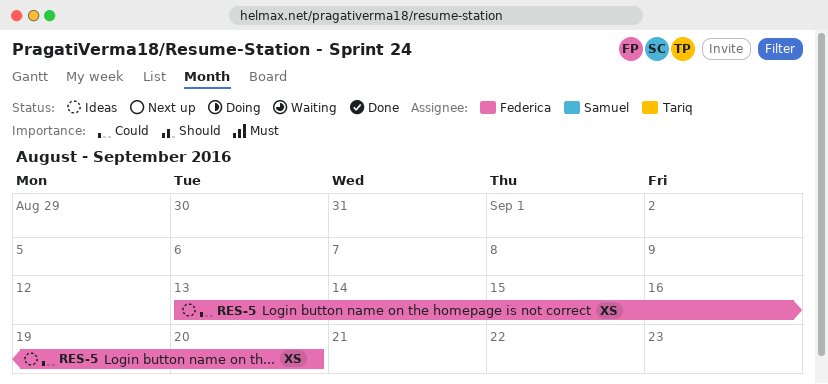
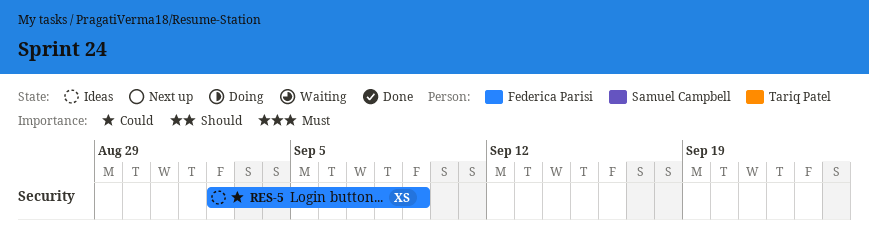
RES-5, start: Sep 13 -> Sep 2
RES-5, due: Sep 20 -> Sep 9

